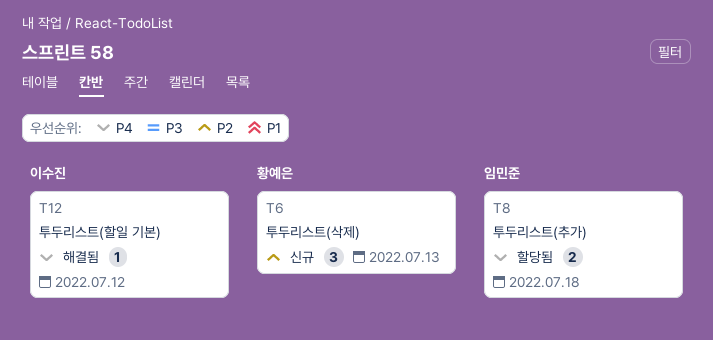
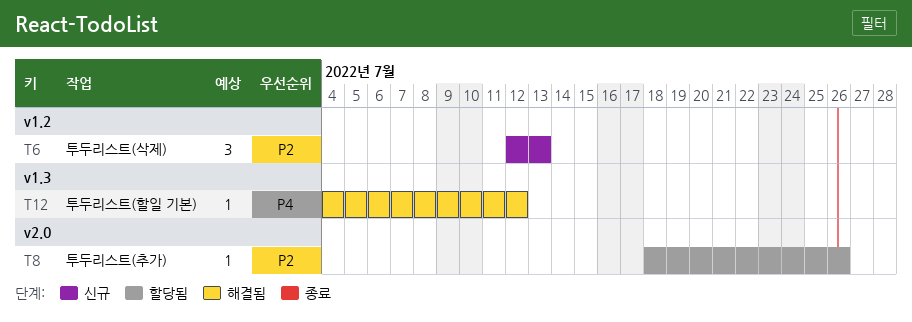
T8, priority: P4 -> P2
T8, estimate: 2 -> 1
T8, due: Jul 18 -> Jul 26

